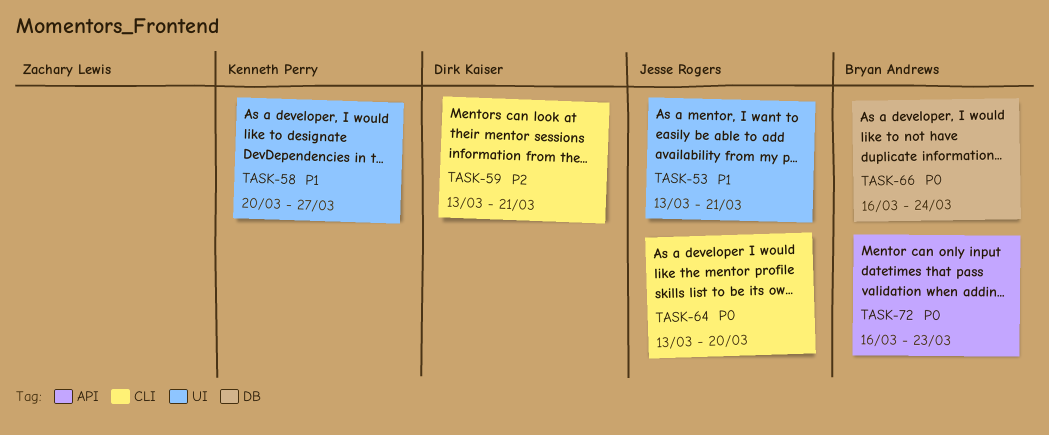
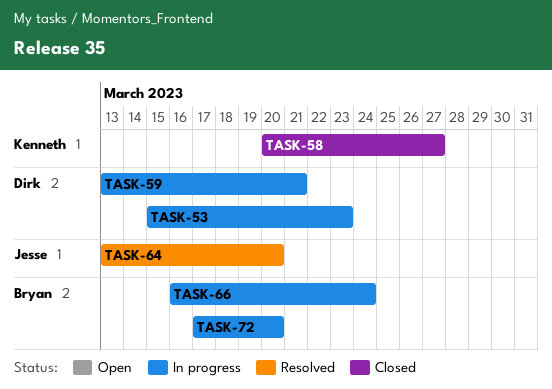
TASK-53, owner: Jesse Rogers -> Dirk Kaiser
TASK-53, start: Mar 13 -> Mar 15
TASK-53, due: Mar 21 -> Mar 23
TASK-72, start: Mar 16 -> Mar 17
TASK-72, due: Mar 23 -> Mar 20

